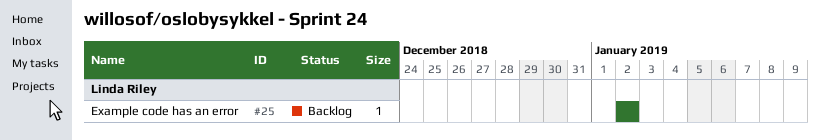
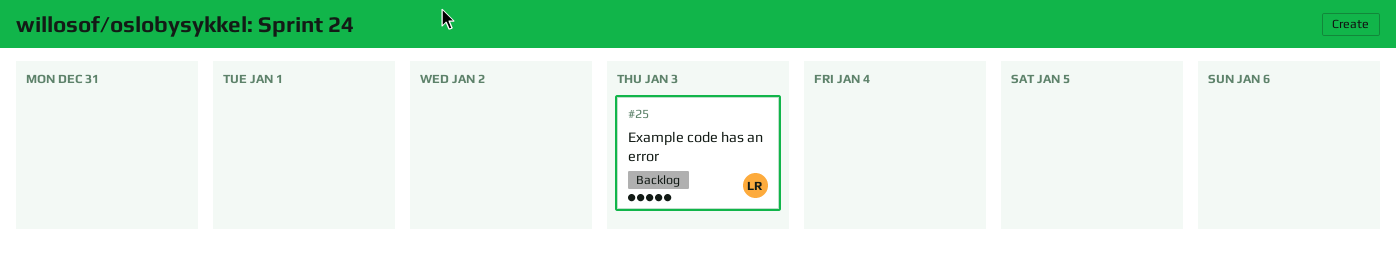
#25, estimate: 1 -> 5
#25, due: Jan 2 -> Jan 3

